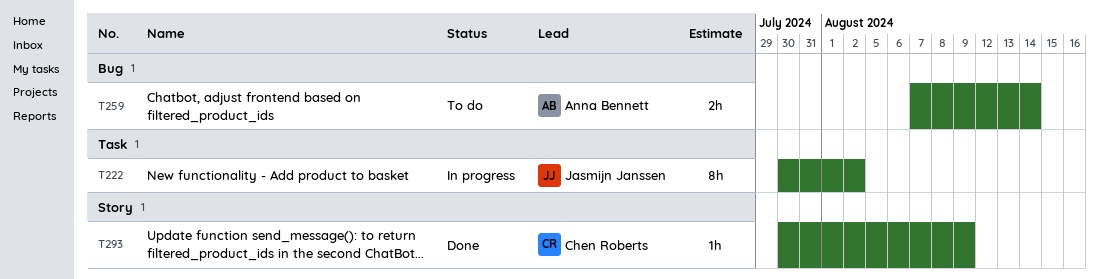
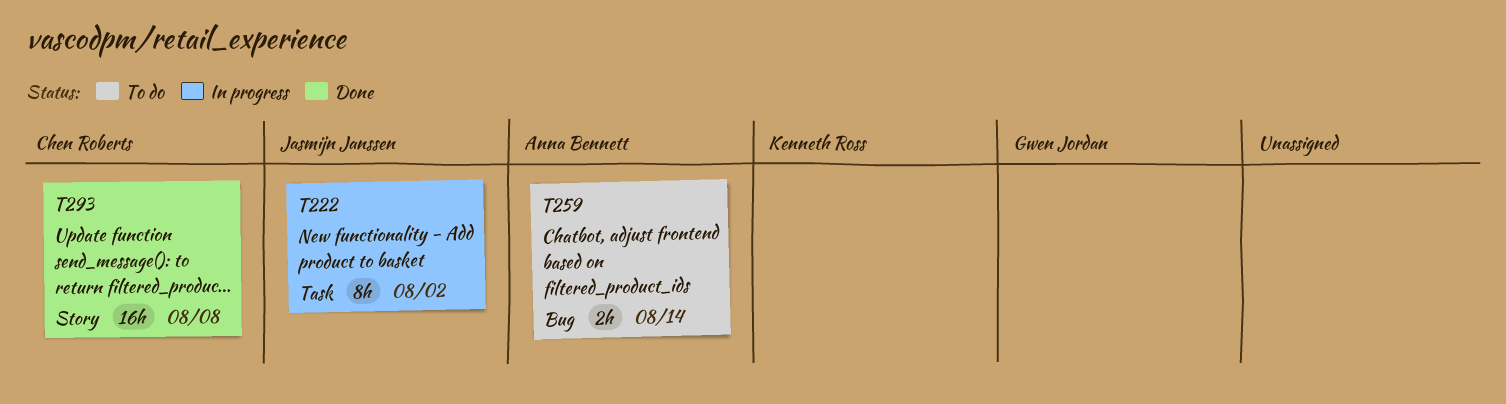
T293, estimate: 1h -> 16h
T293, due: Aug 9 -> Aug 8

